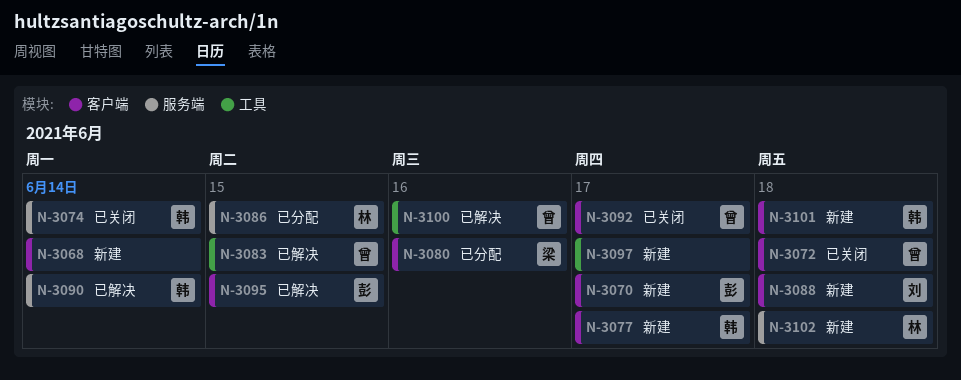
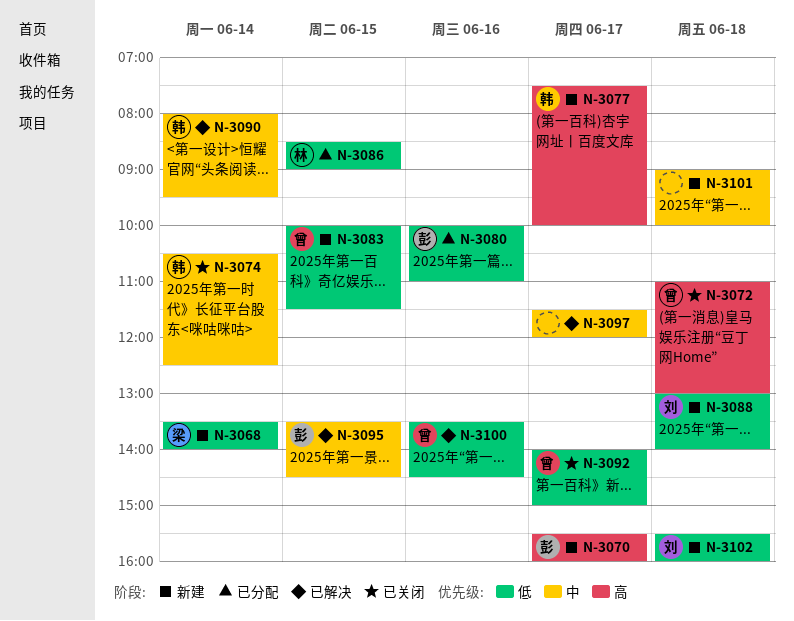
N-3068, owner: none -> 梁
N-3080, owner: 梁 -> 彭
N-3083, status: 已解决 -> 新建
N-3097, status: 新建 -> 已解决
N-3101, owner: 韩 -> none
N-3102, owner: 林 -> 刘

